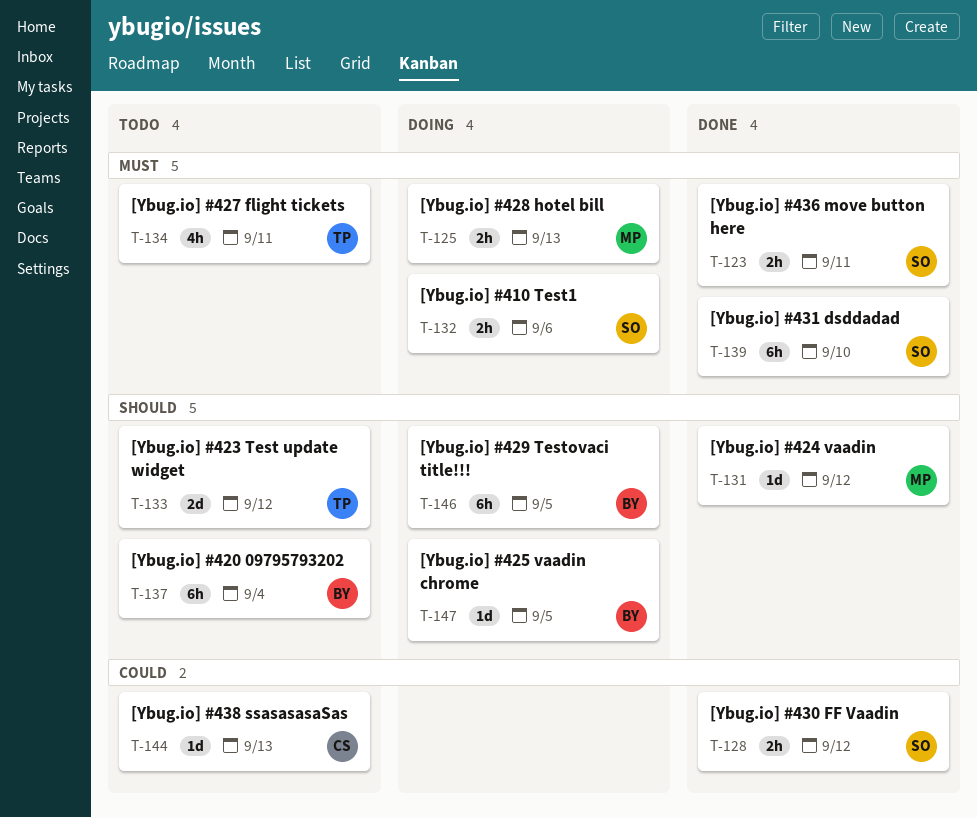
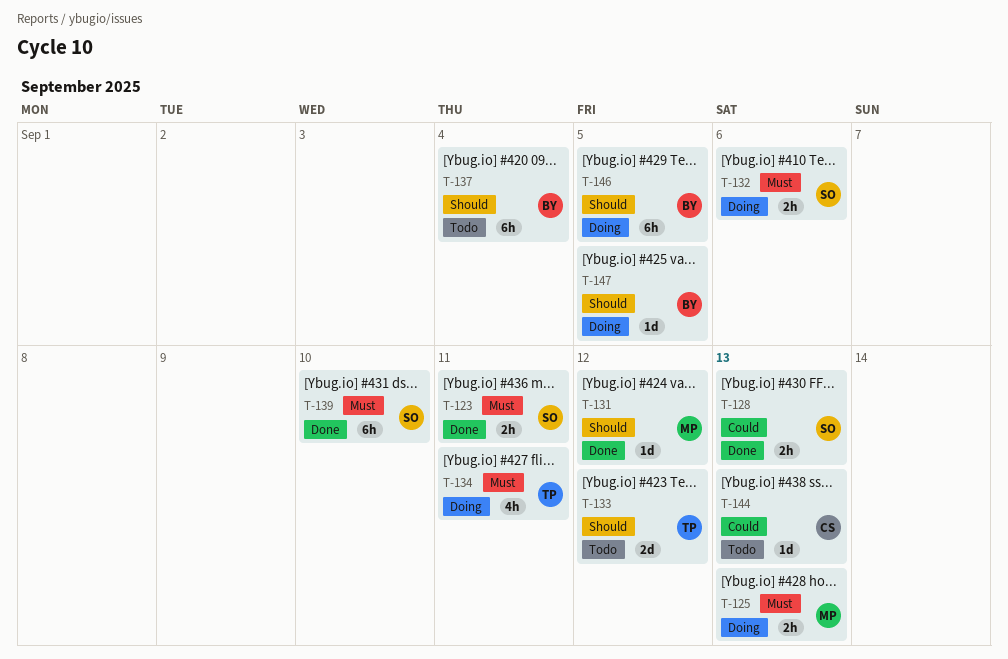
T-128, due: Sep 12 -> Sep 13
T-134, status: Todo -> Doing

